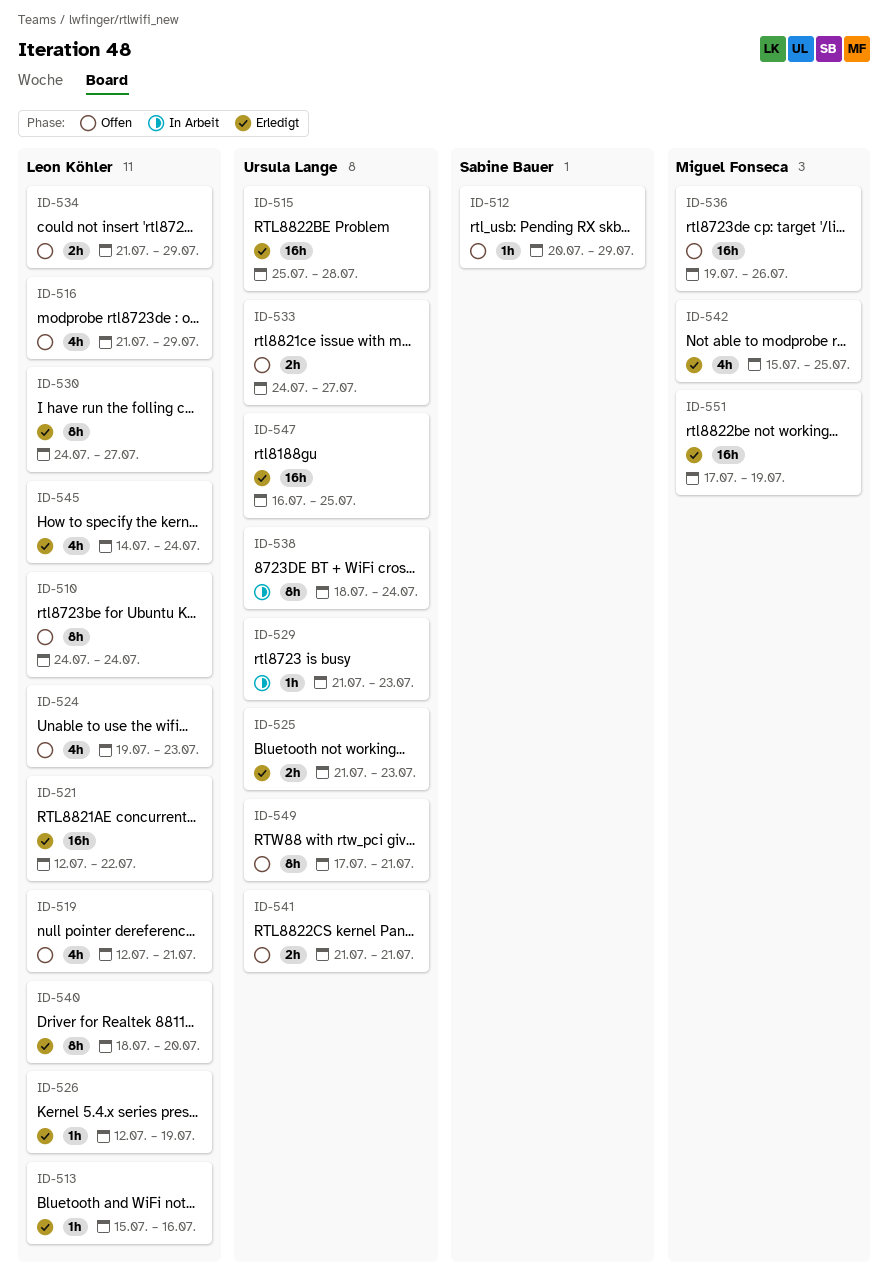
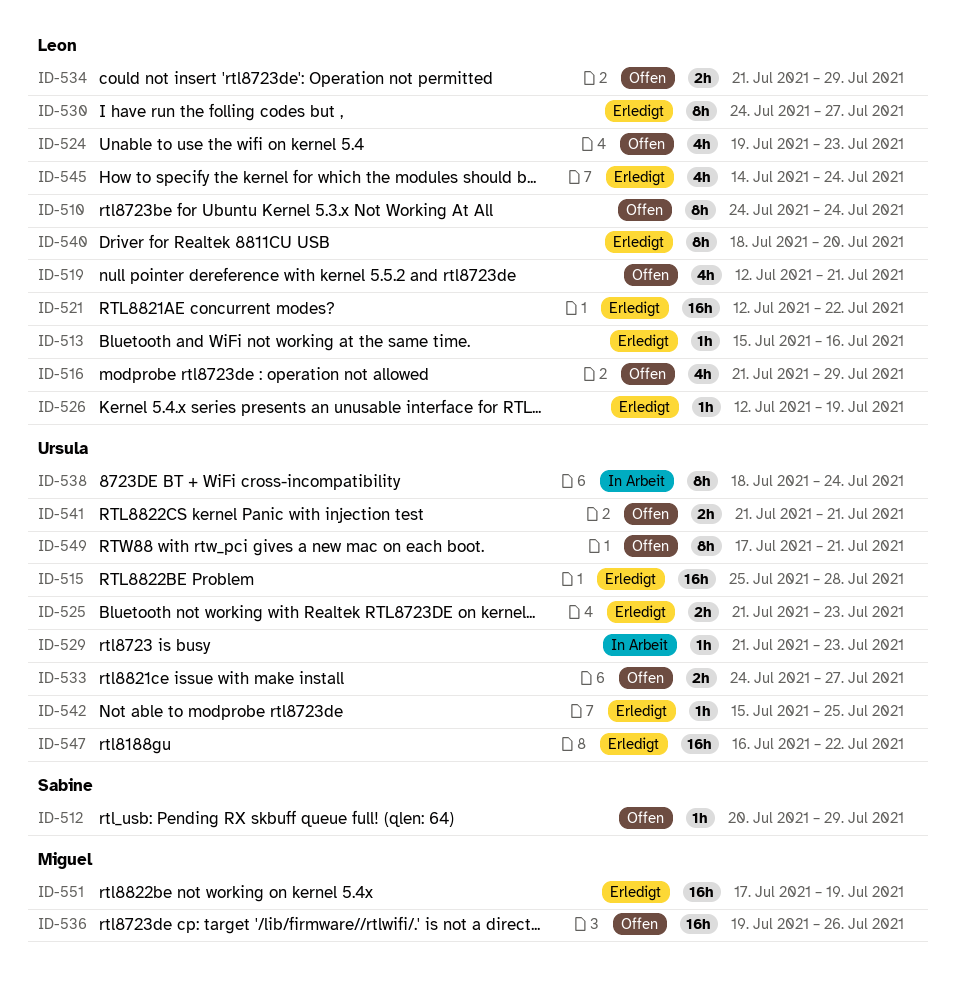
ID-542, owner: Miguel Fonseca -> Ursula Lange
ID-542, estimate: 4h -> 1h
ID-547, due: Jul 25 -> Jul 22

